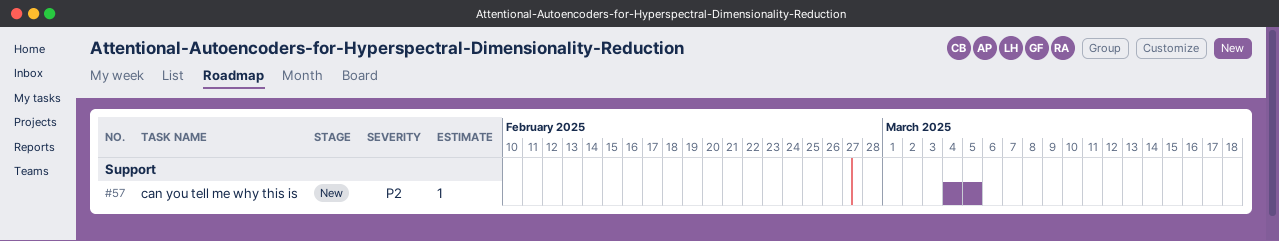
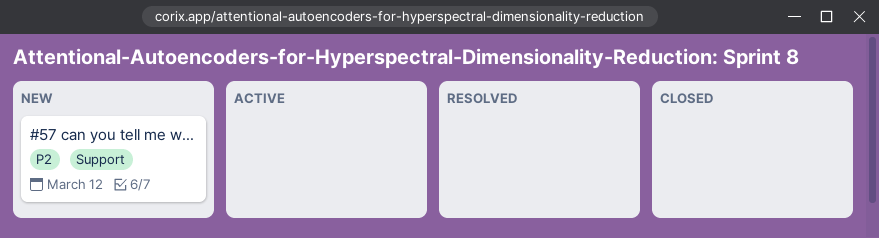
#57, due: Mar 5 -> Mar 12

